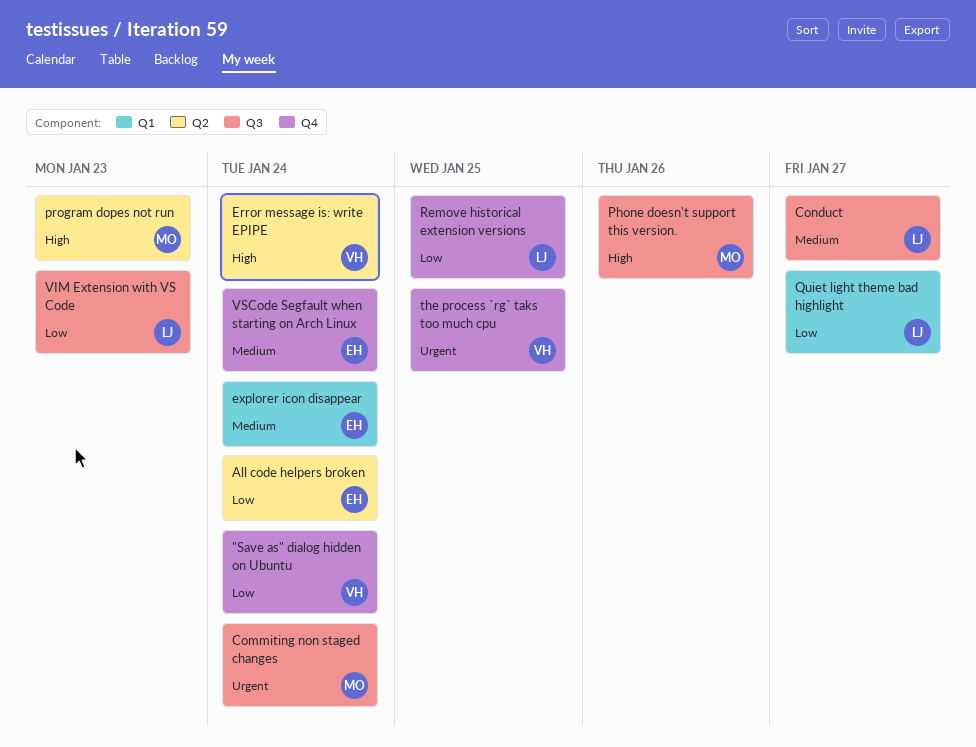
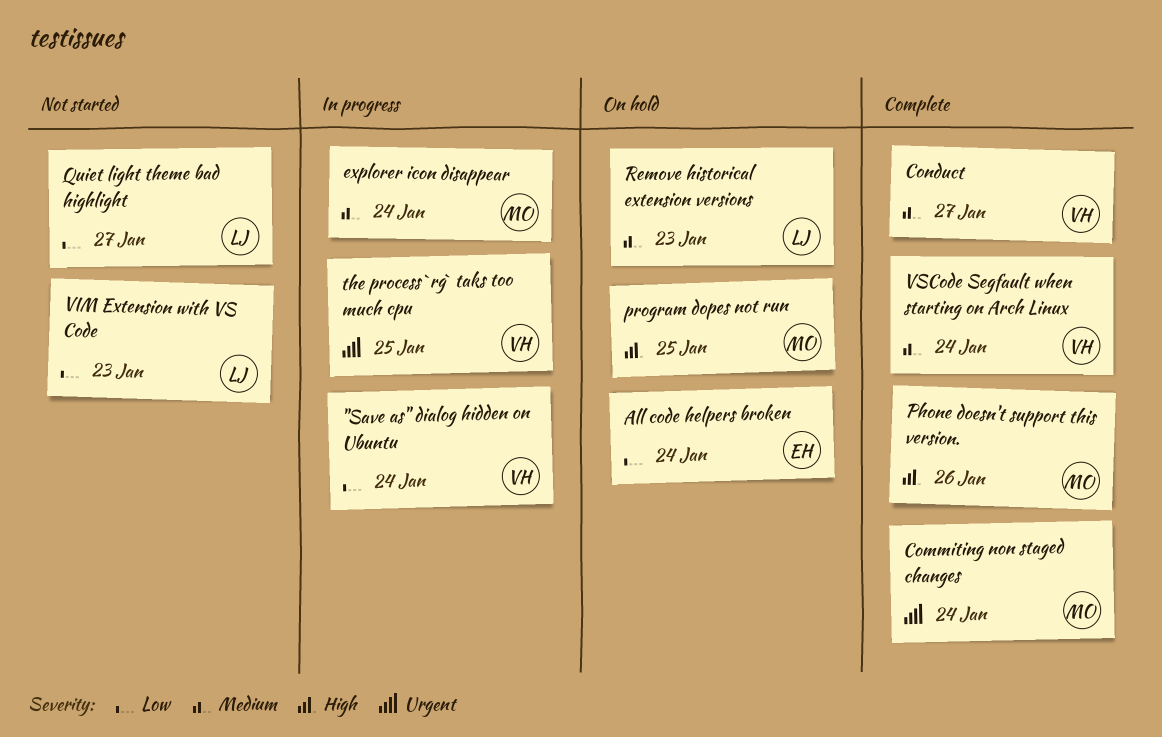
Conduct, owner: LJ -> VH
Error message is: write EPIPE: present -> none
explorer icon disappear, owner: EH -> MO
program dopes not run, due: Jan 23 -> Jan 25
Remove historical extension versions, priority: Low -> Medium
Remove historical extension versions, due: Jan 25 -> Jan 23
VSCode Segfault when starting on Arch Linux, owner: EH -> VH

